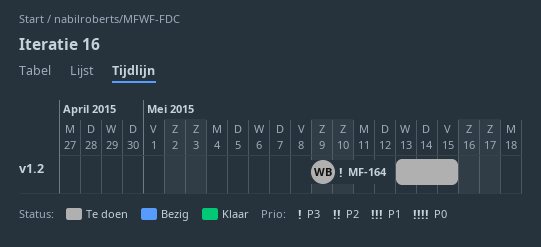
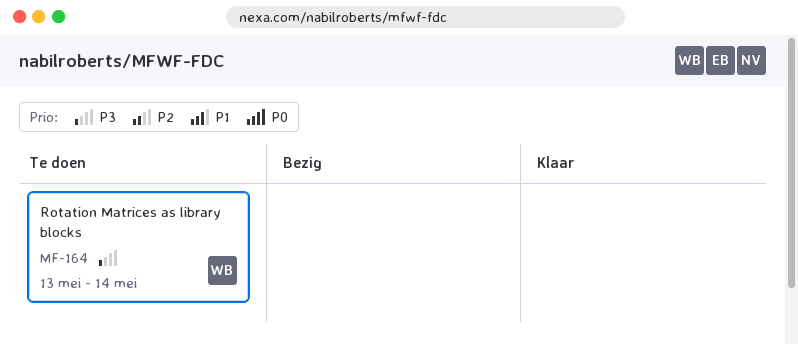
MF-164, due: May 15 -> May 14

